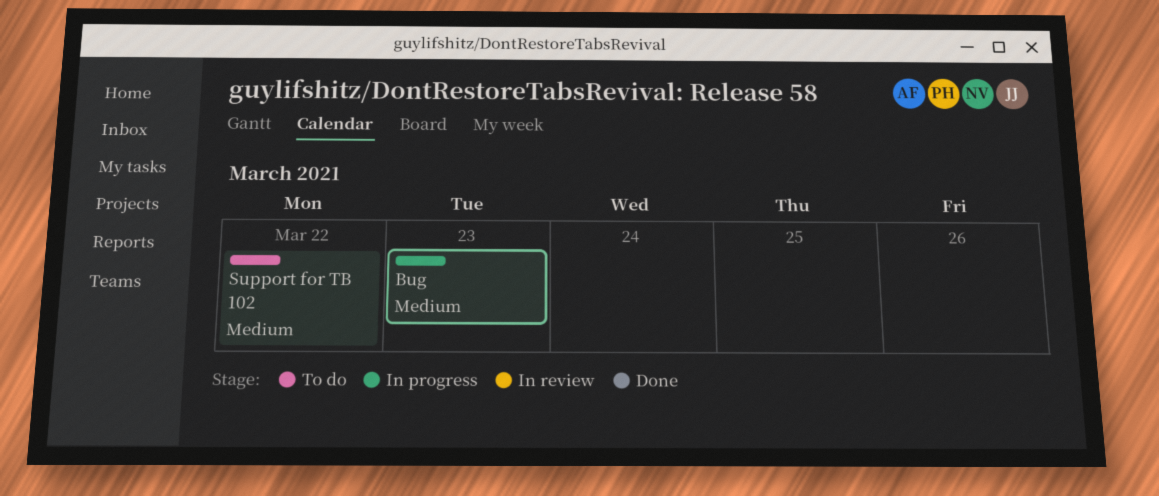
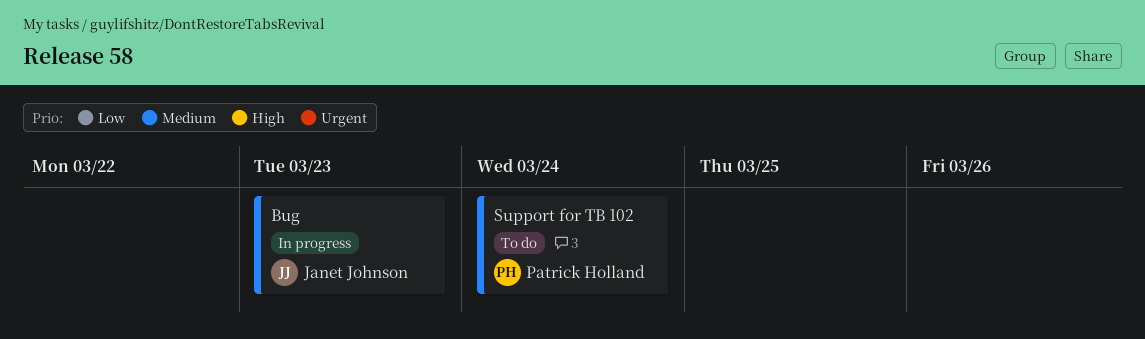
Support for TB 102, due: Mar 22 -> Mar 24

